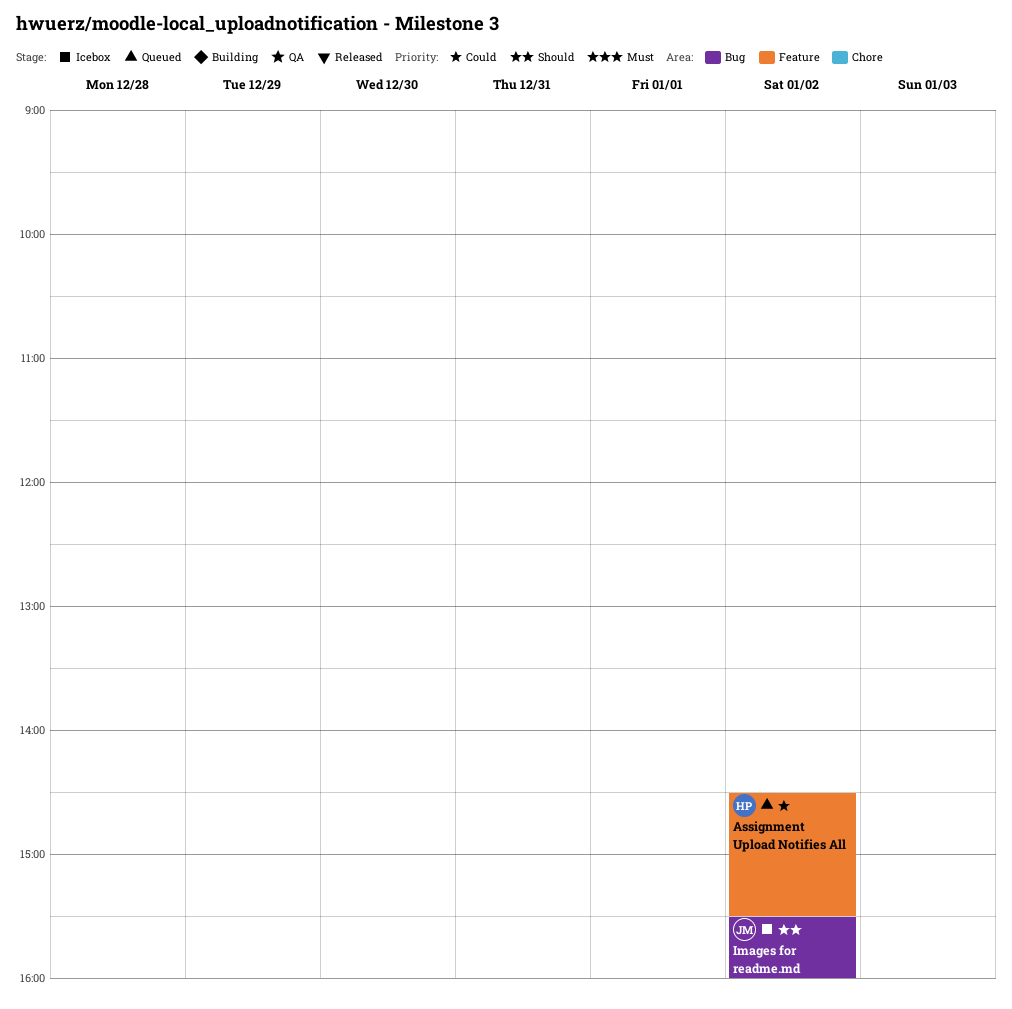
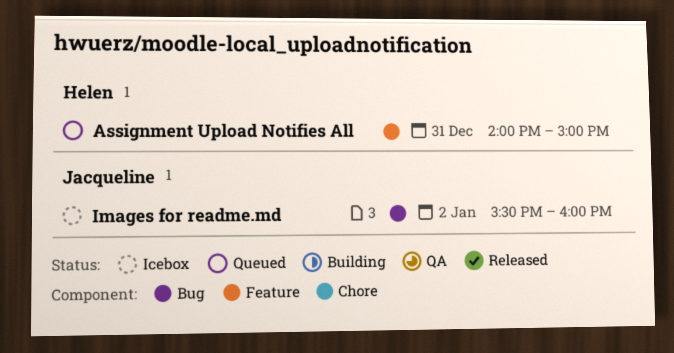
Assignment Upload Notifies All, day: Jan 2 -> Dec 31
Assignment Upload Notifies All, begins: 14:30 -> 14:00
Assignment Upload Notifies All, ends: 15:30 -> 15:00

